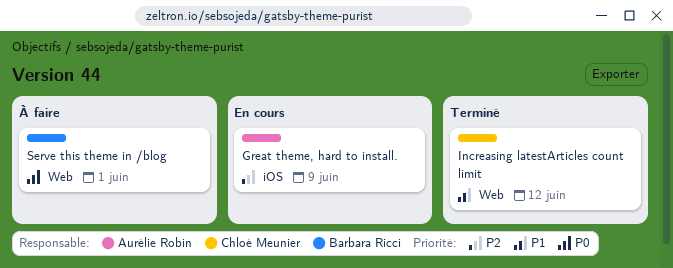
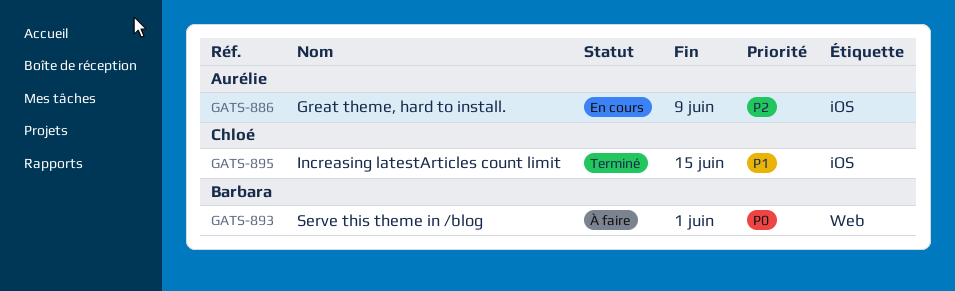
Increasing latestArticles count limit, label: Web -> iOS
Increasing latestArticles count limit, due: Jun 12 -> Jun 15

